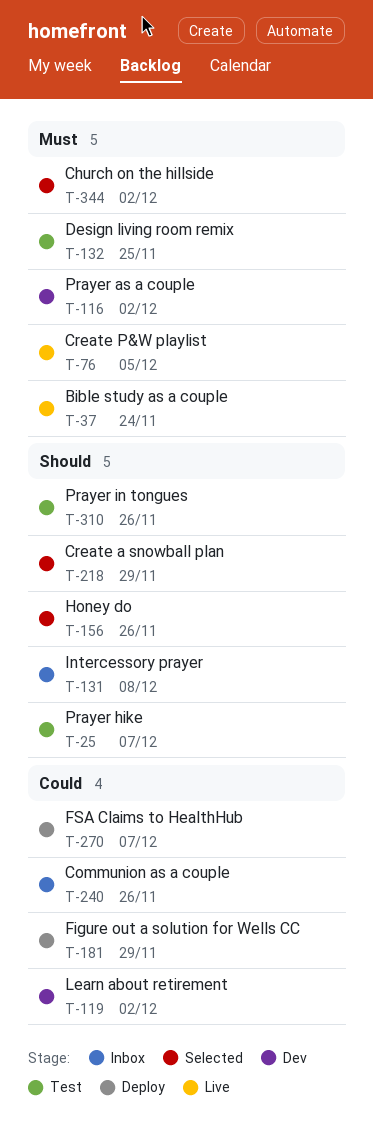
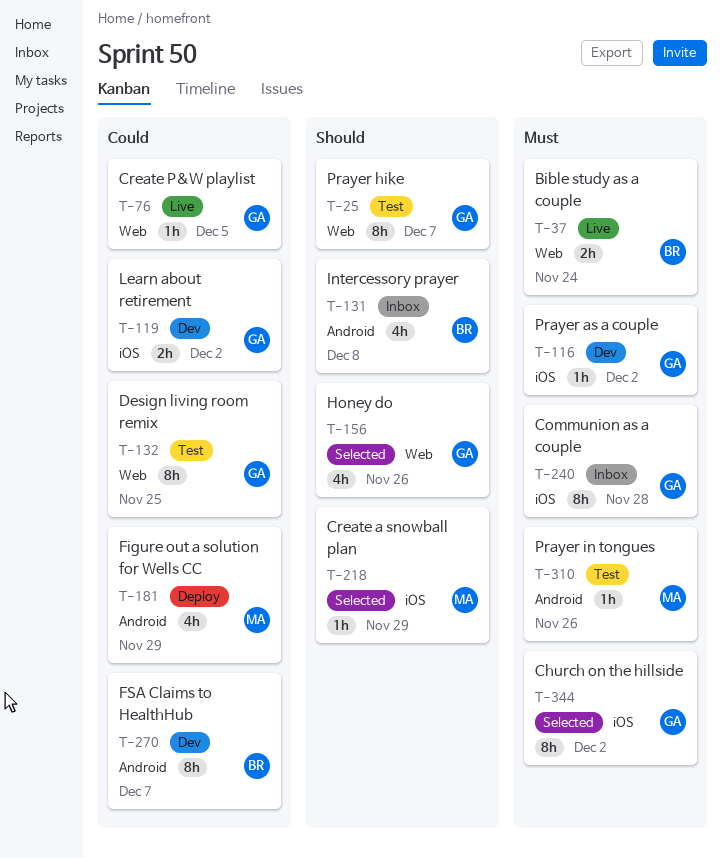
T-76, priority: Must -> Could
T-132, priority: Must -> Could
T-240, priority: Could -> Must
T-240, due: Nov 26 -> Nov 28
T-270, status: Deploy -> Dev
T-310, priority: Should -> Must

